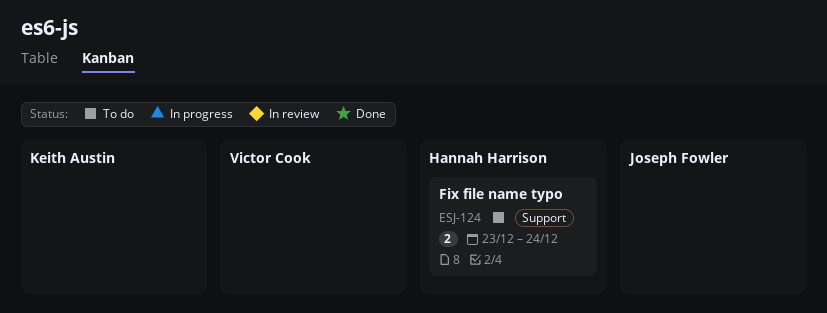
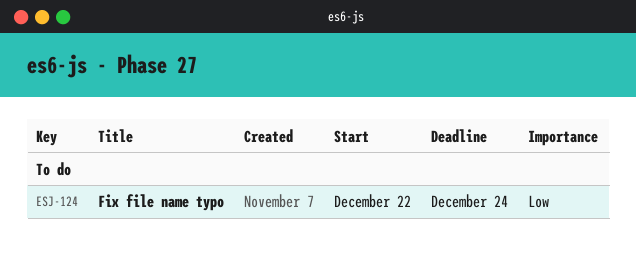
ESJ-124, start: Dec 23 -> Dec 22

